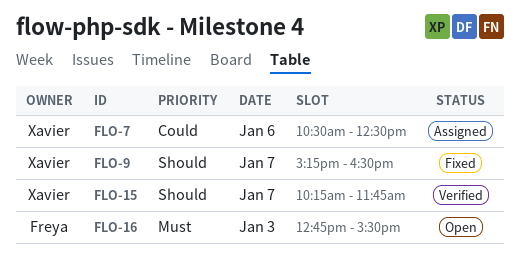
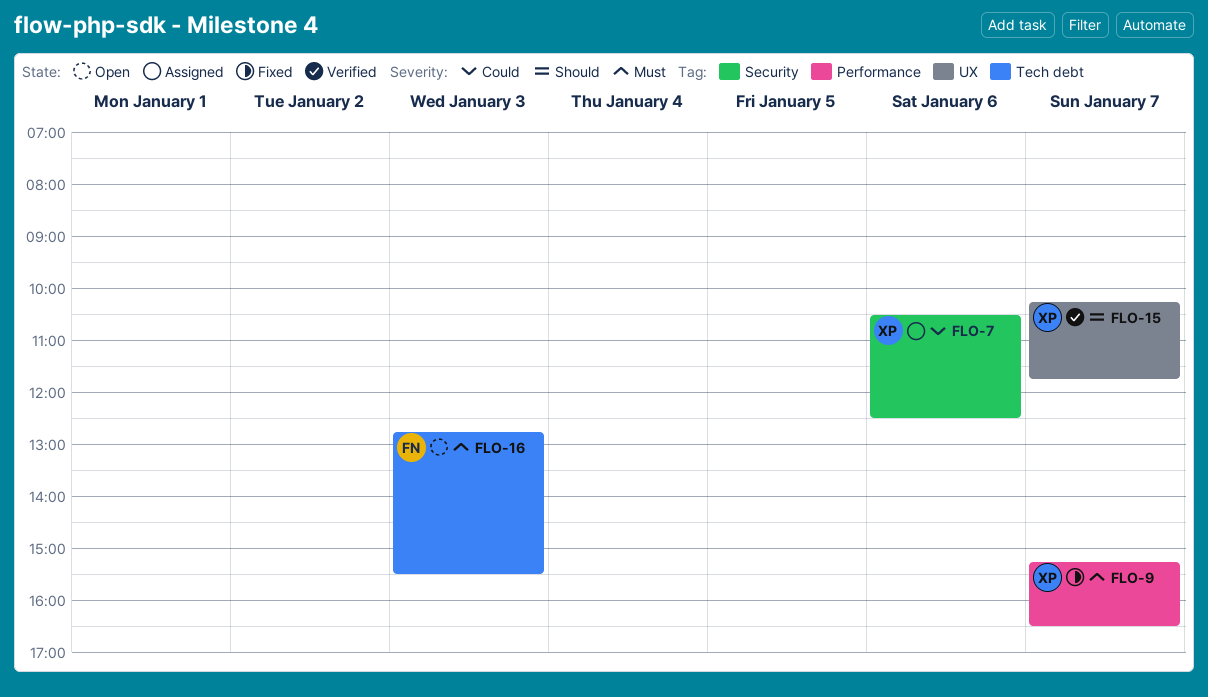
FLO-9, priority: Should -> Must

